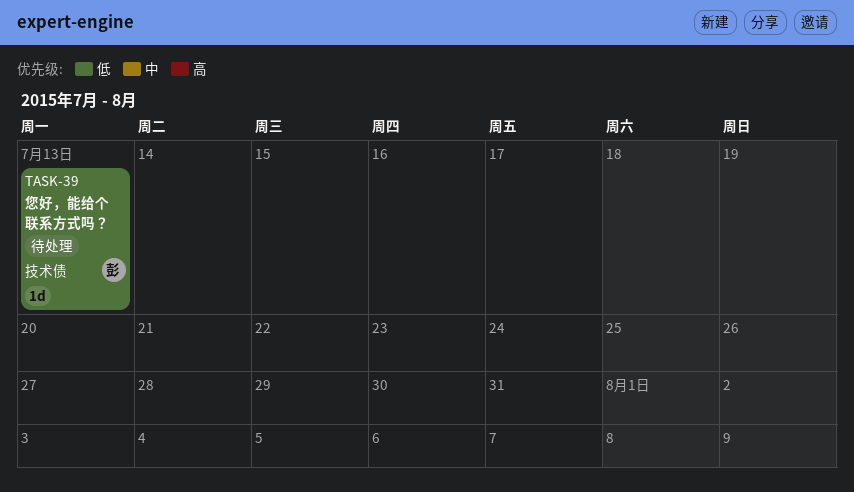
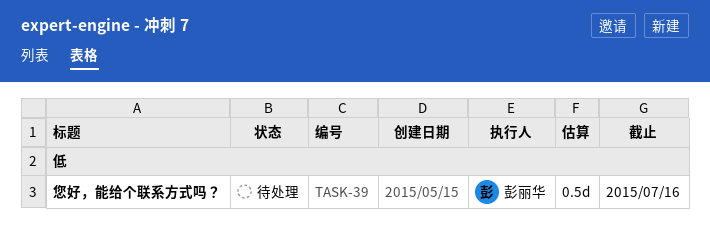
TASK-39, estimate: 1d -> 0.5d
TASK-39, due: Jul 13 -> Jul 16

